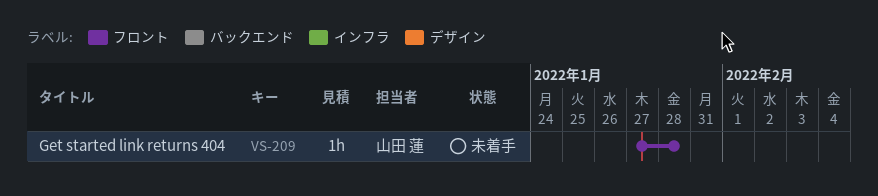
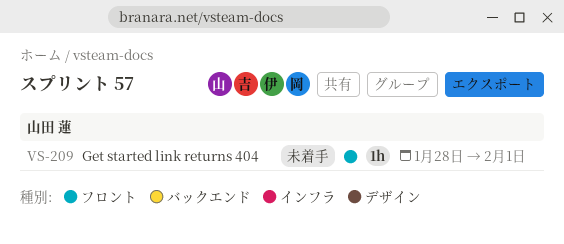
VS-209, start: Jan 27 -> Jan 28
VS-209, due: Jan 28 -> Feb 1

